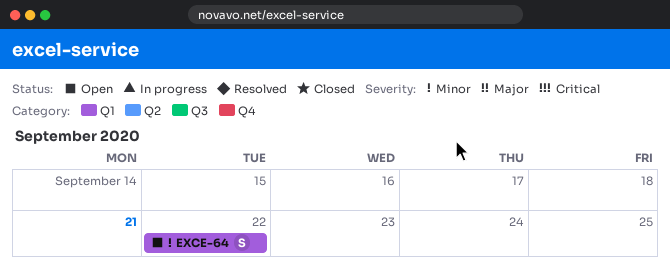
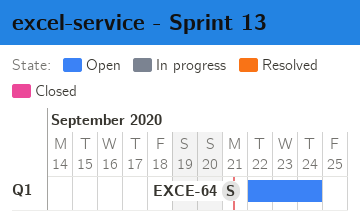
EXCE-64, due: Sep 22 -> Sep 24

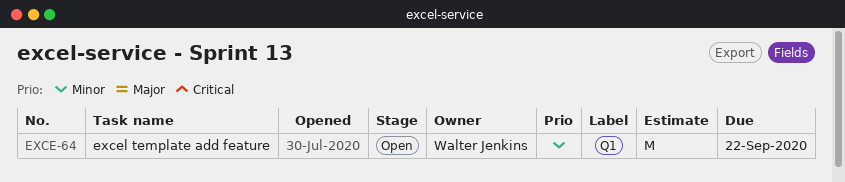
EXCE-64, estimate: S -> M
EXCE-64, due: Sep 24 -> Sep 22

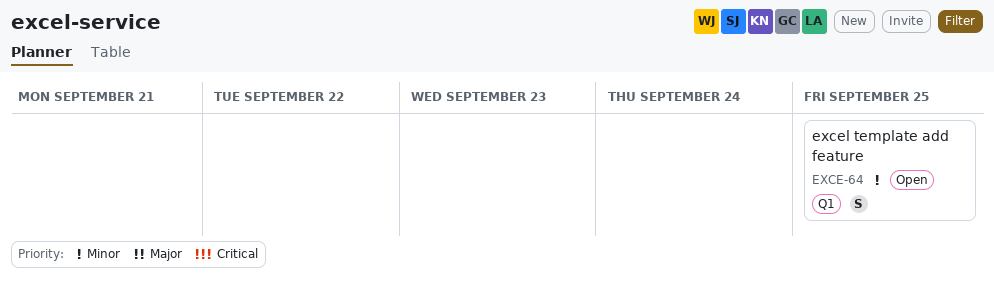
EXCE-64, estimate: M -> S
EXCE-64, due: Sep 22 -> Sep 25

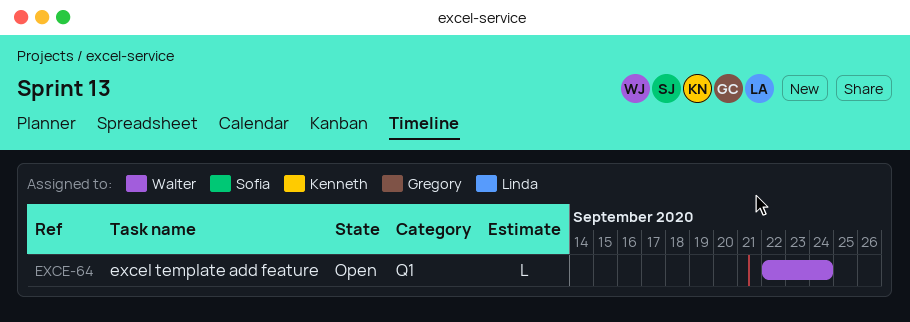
EXCE-64, estimate: S -> L
EXCE-64, due: Sep 25 -> Sep 24

